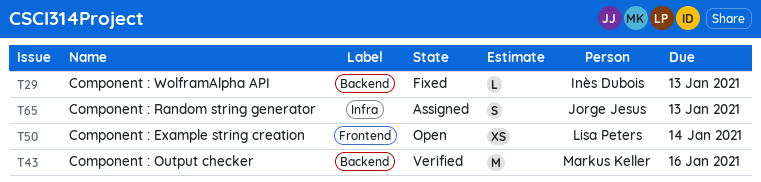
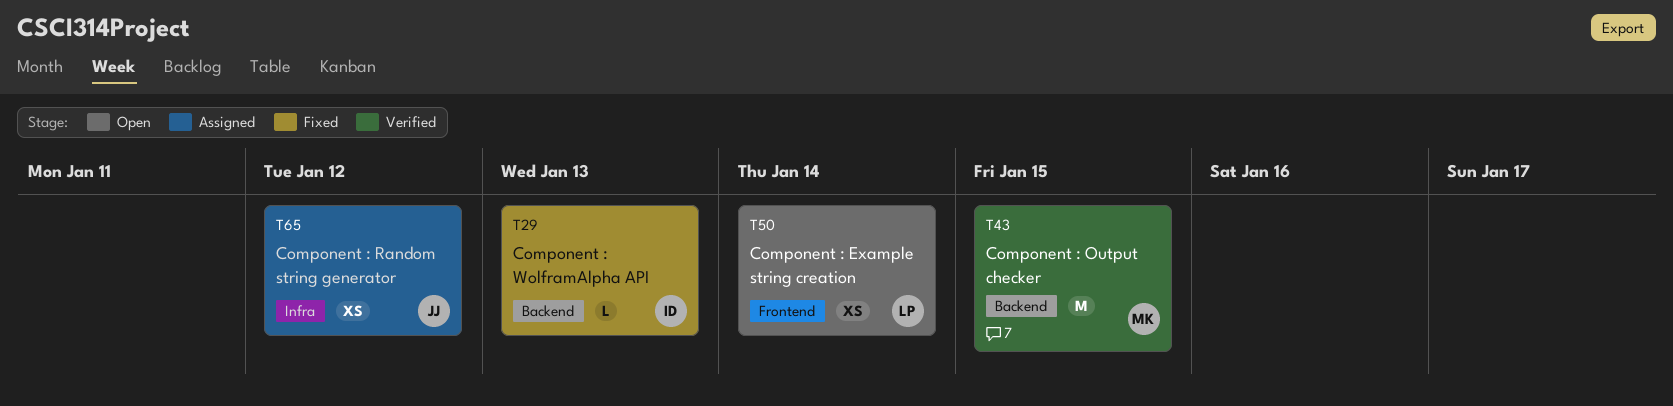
T43, due: Jan 16 -> Jan 15
T65, estimate: S -> XS
T65, due: Jan 13 -> Jan 12

